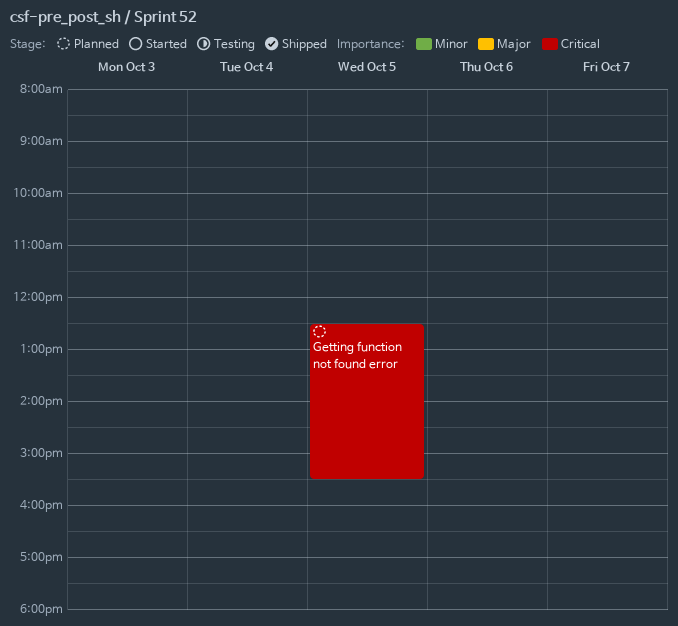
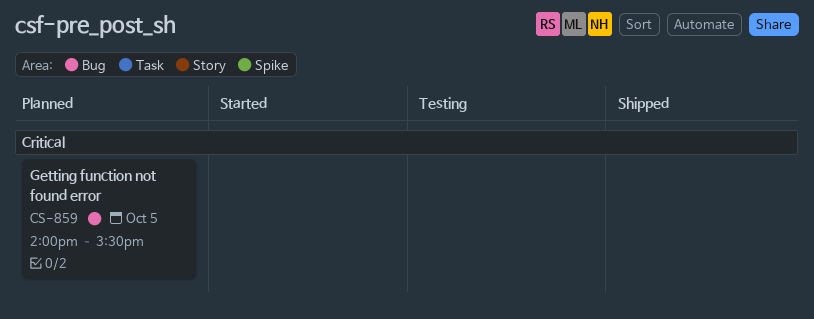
Getting function not found error, begins: 12:30 -> 14:00

